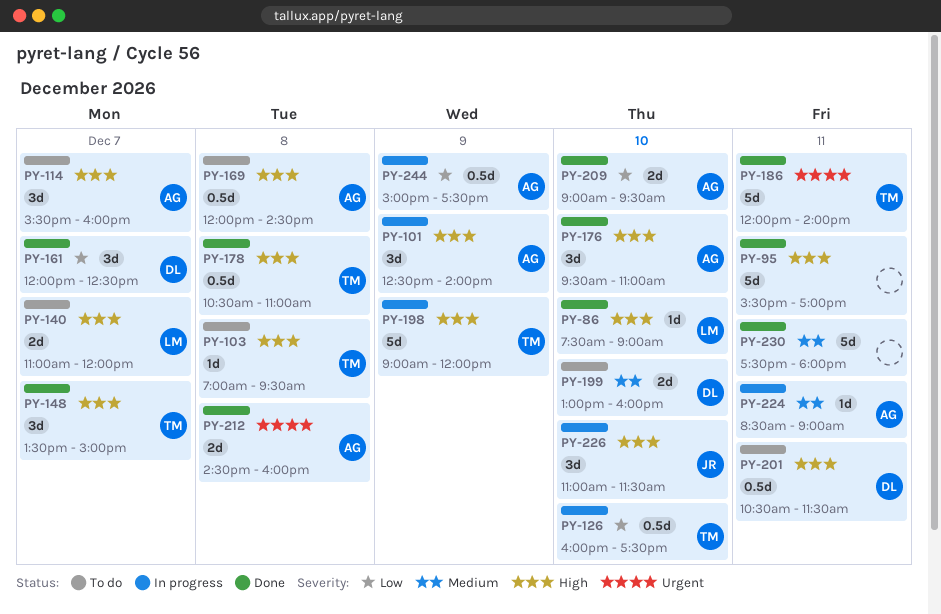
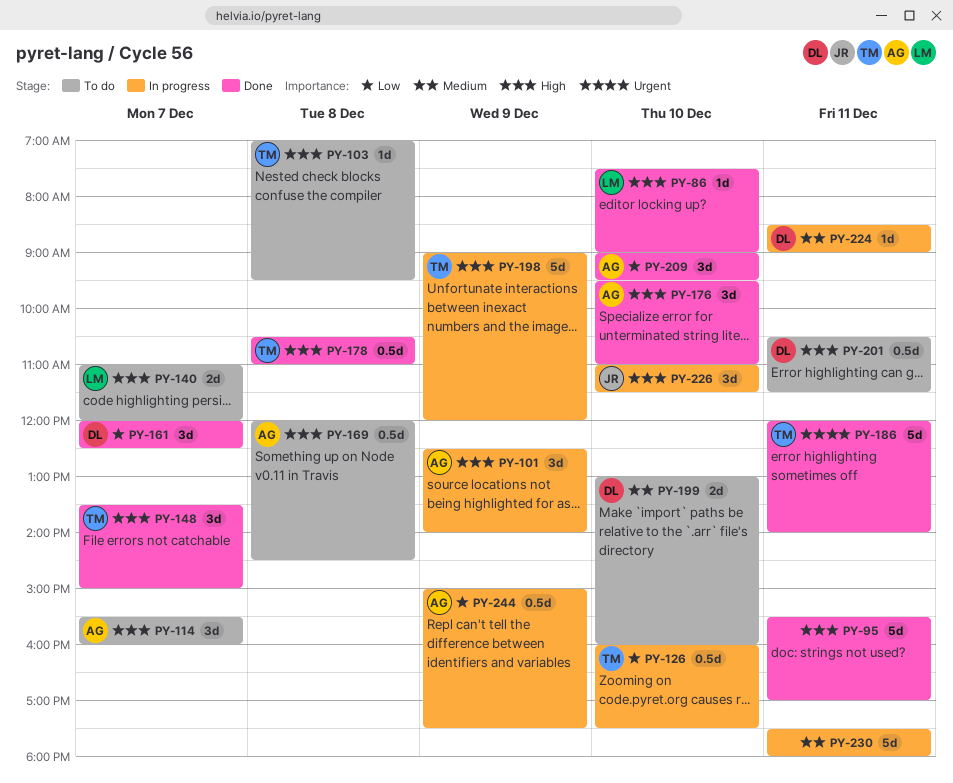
PY-209, estimate: 2d -> 3d
PY-212: present -> none
PY-224, owner: AG -> DL
PY-230, status: Done -> In progress

